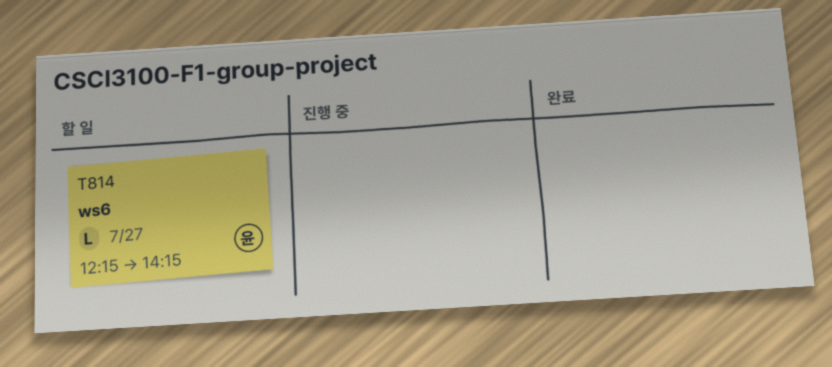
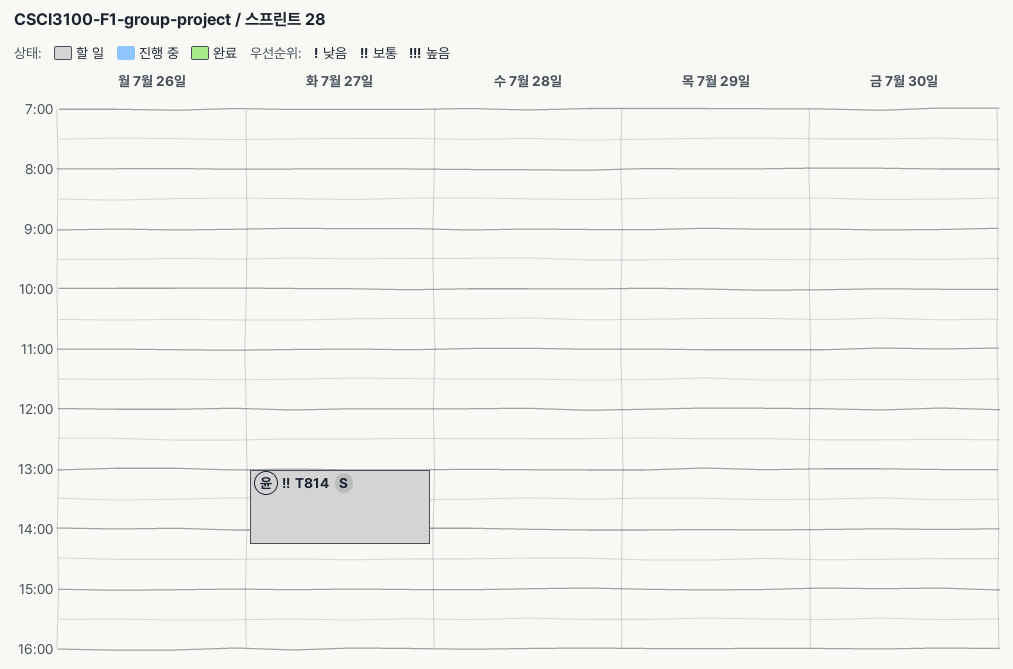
T814, estimate: L -> S
T814, begins: 12:15 -> 13:00

